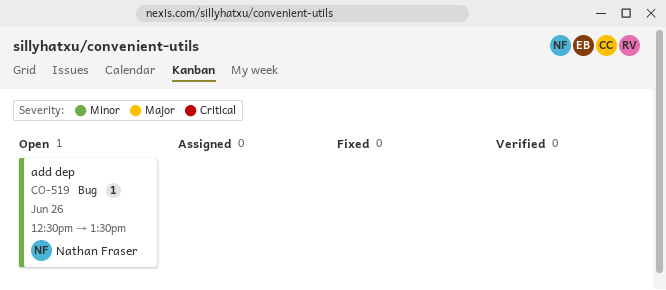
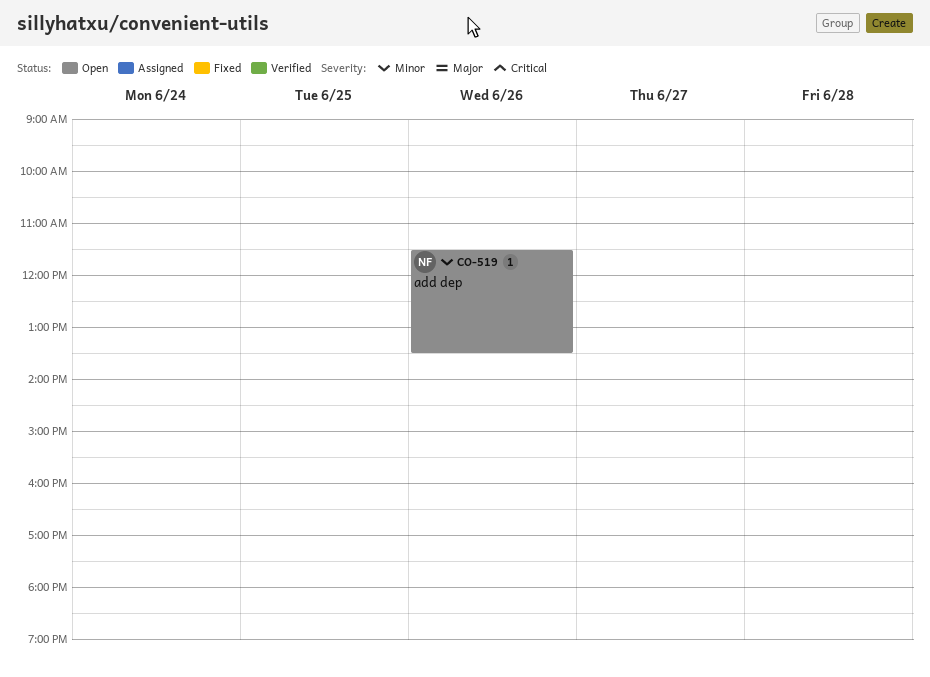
CO-519, begins: 12:30 -> 11:30

